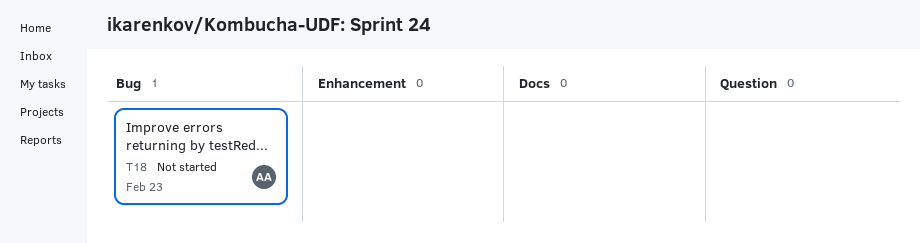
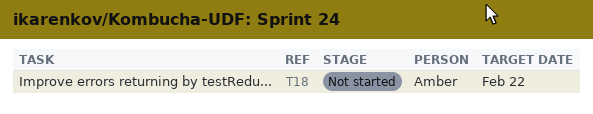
T18, due: Feb 23 -> Feb 22

